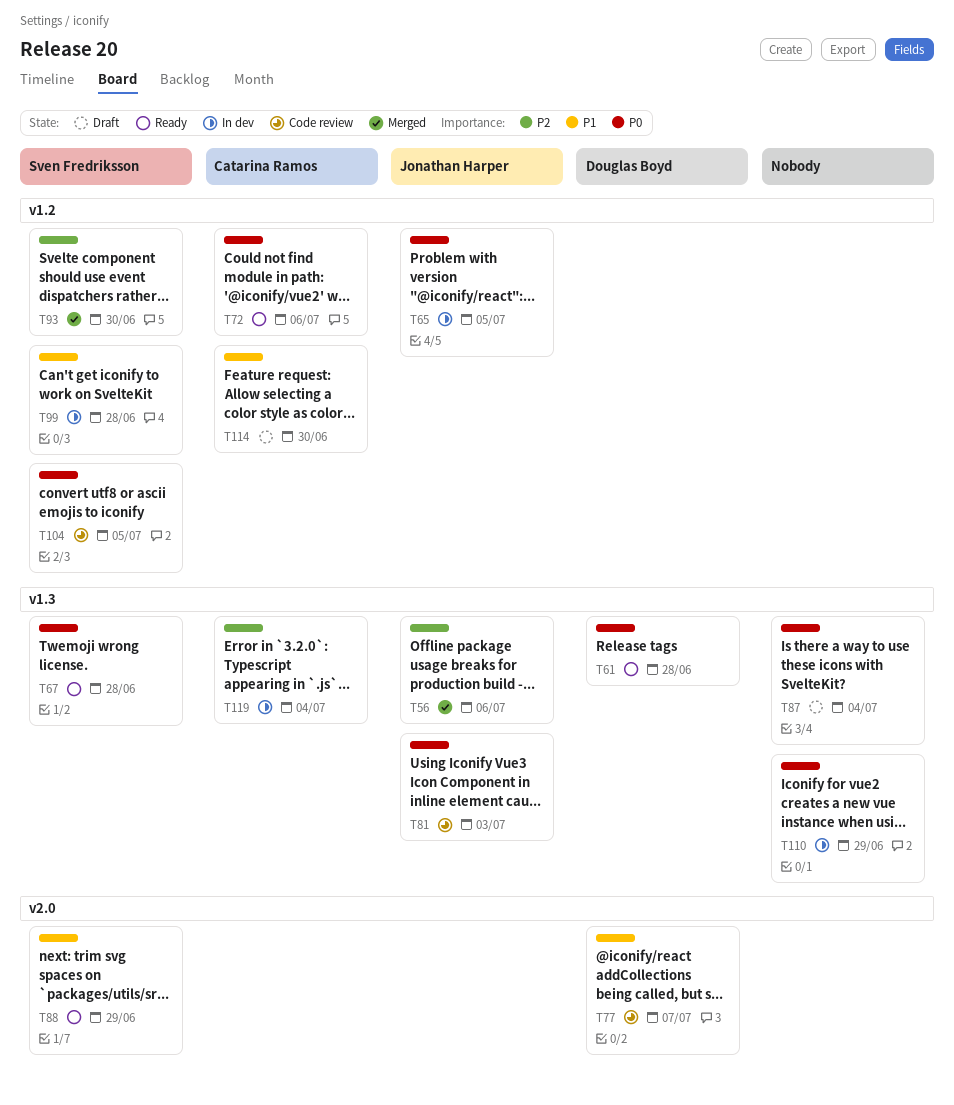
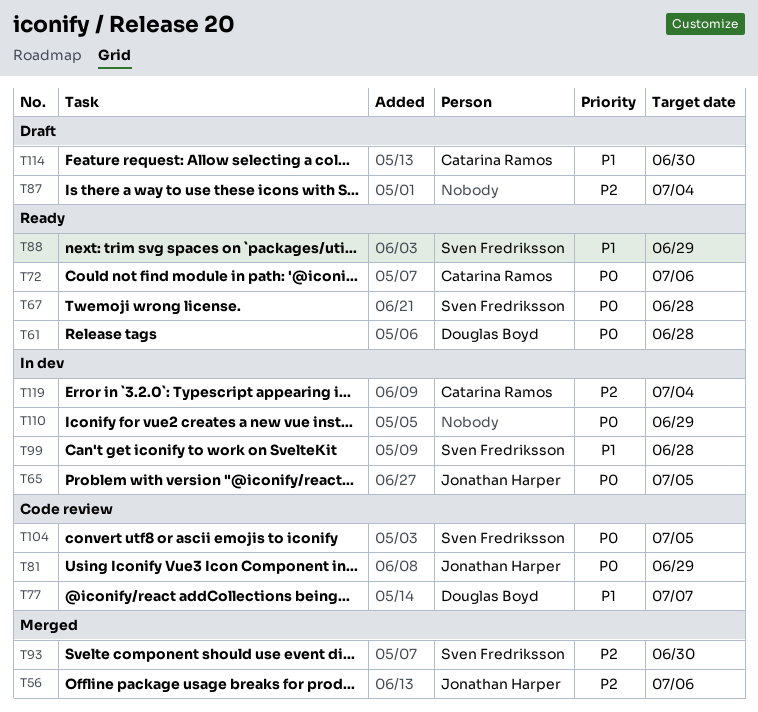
T81, due: Jul 3 -> Jun 29
T87, priority: P0 -> P2

